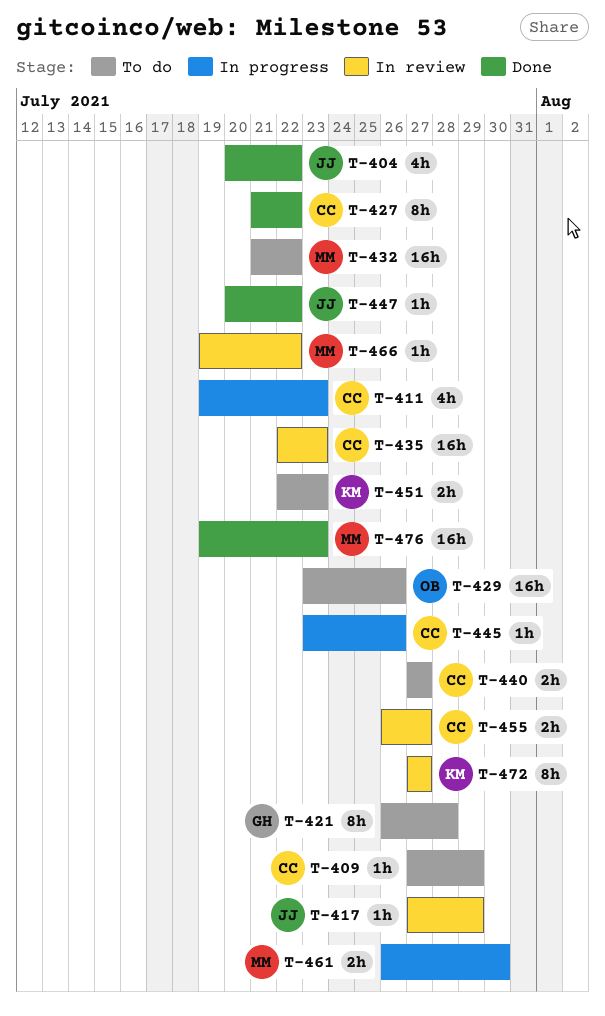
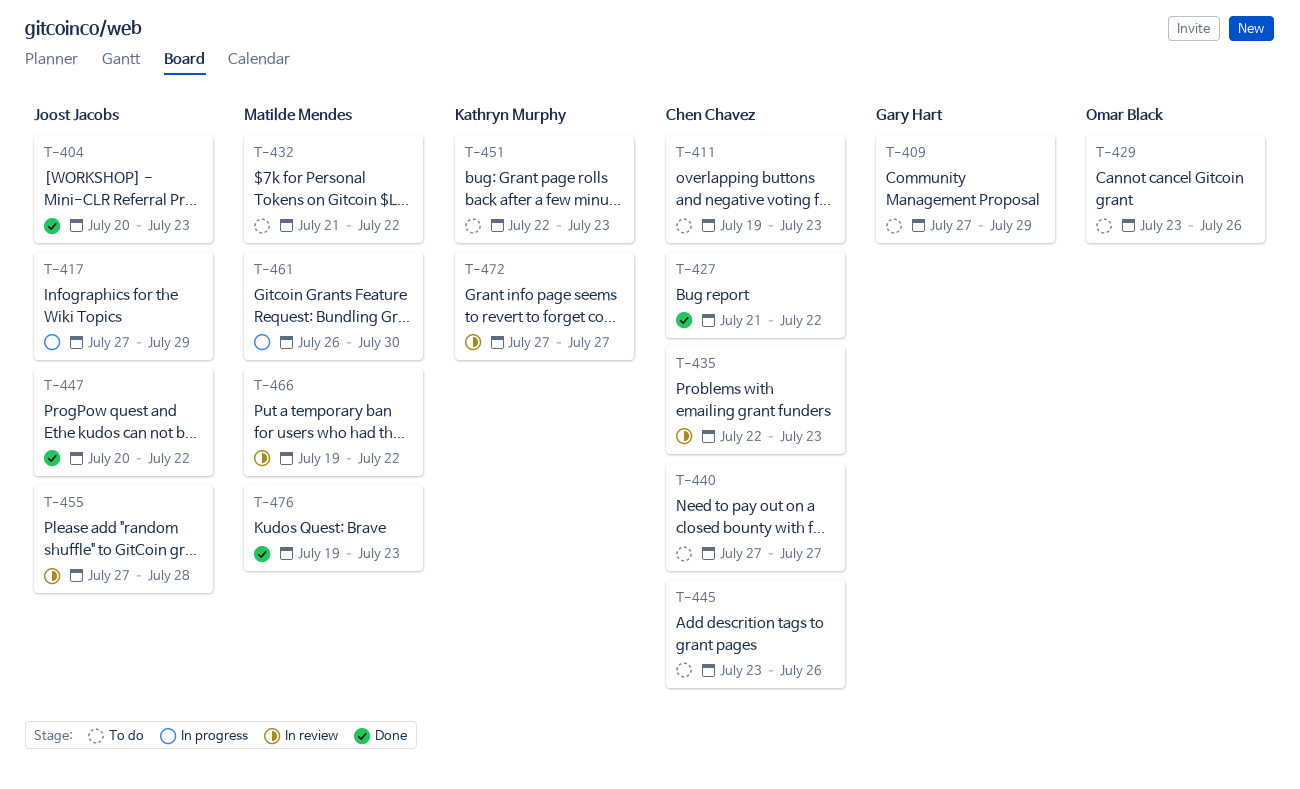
T-404, due: Jul 22 -> Jul 23
T-409, owner: Chen Chavez -> Gary Hart
T-411, status: In progress -> To do
T-417, status: In review -> In progress
T-421: present -> none
T-445, status: In progress -> To do
T-455, owner: Chen Chavez -> Joost Jacobs
T-455, start: Jul 26 -> Jul 27
T-455, due: Jul 27 -> Jul 28

